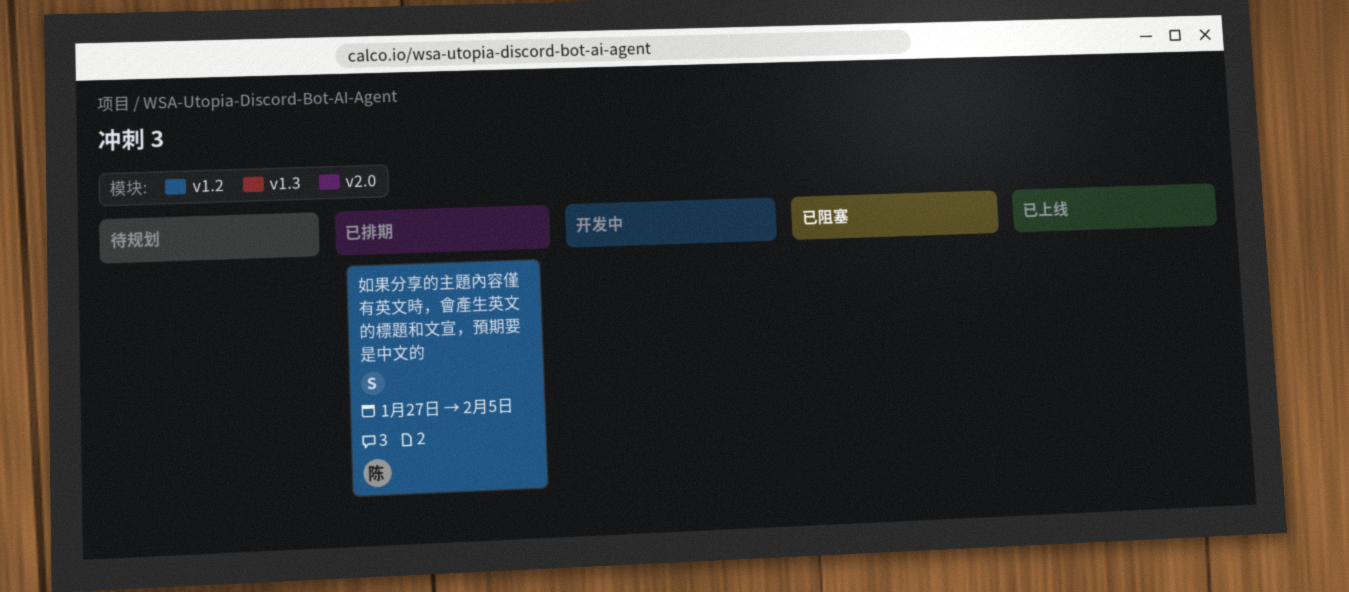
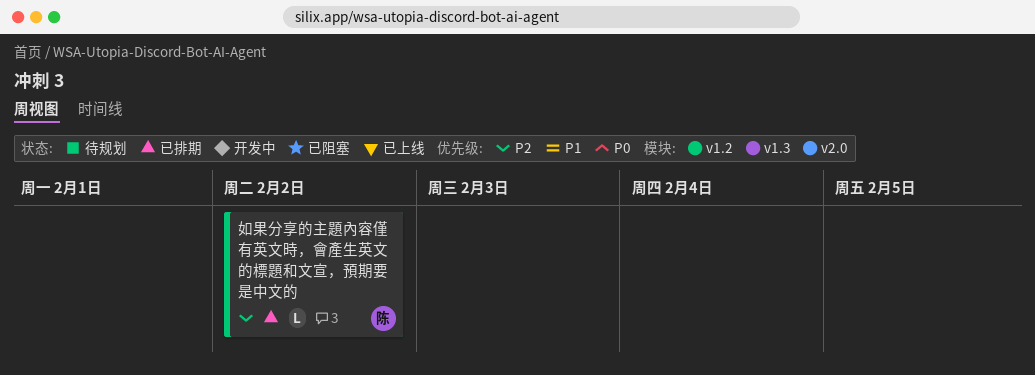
如果分享的主題內容僅有英文時，會產生英文的標題和文宣，預期要是中文的, estimate: S -> L
如果分享的主題內容僅有英文時，會產生英文的標題和文宣，預期要是中文的, due: Feb 5 -> Feb 2

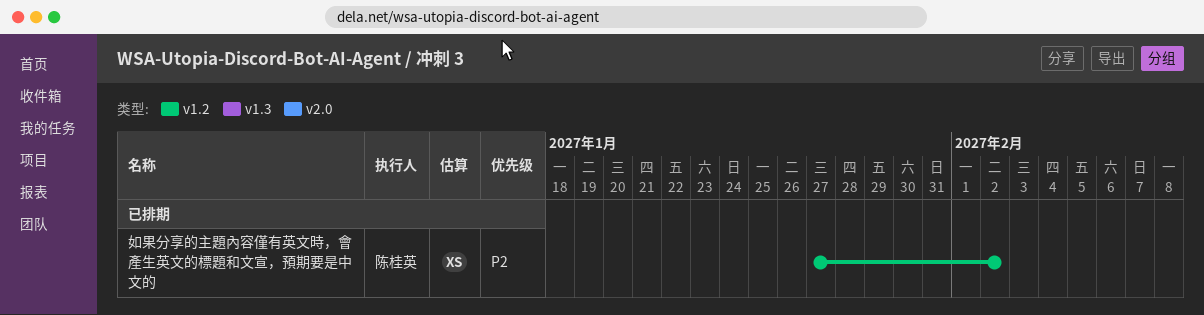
如果分享的主題內容僅有英文時，會產生英文的標題和文宣，預期要是中文的, estimate: L -> XS

